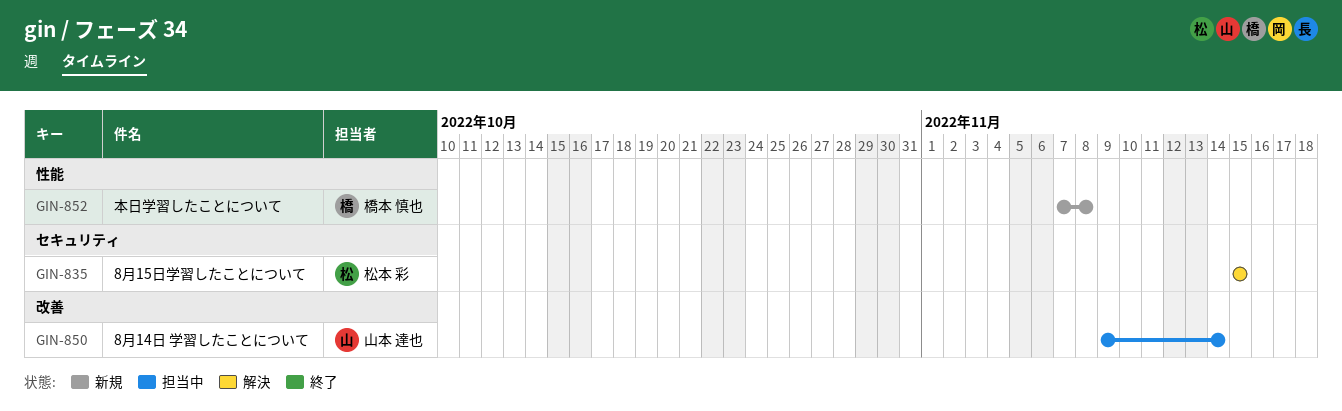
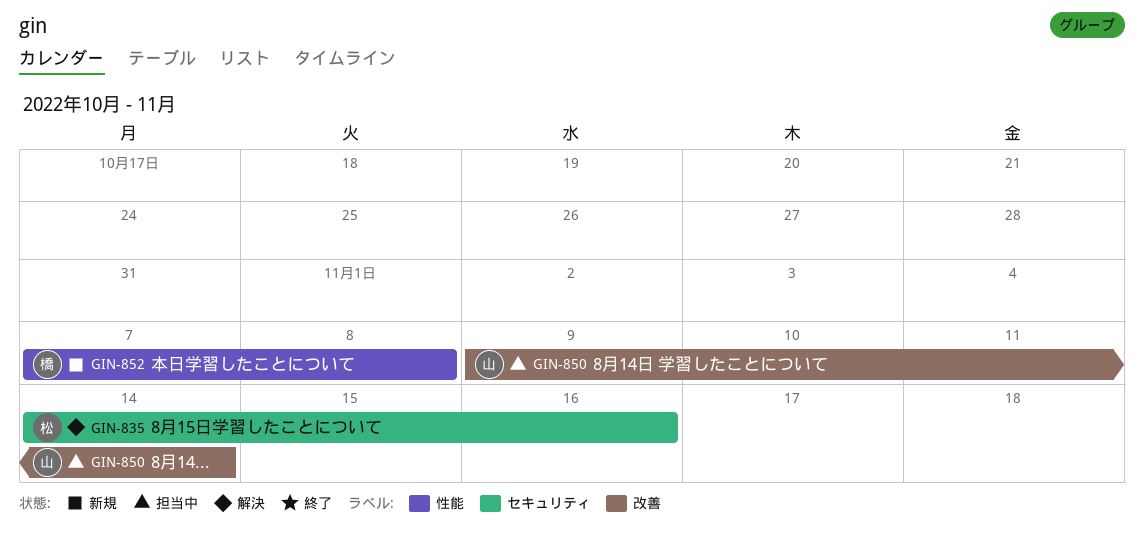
GIN-835, start: Nov 15 -> Nov 14
GIN-835, due: Nov 15 -> Nov 16

